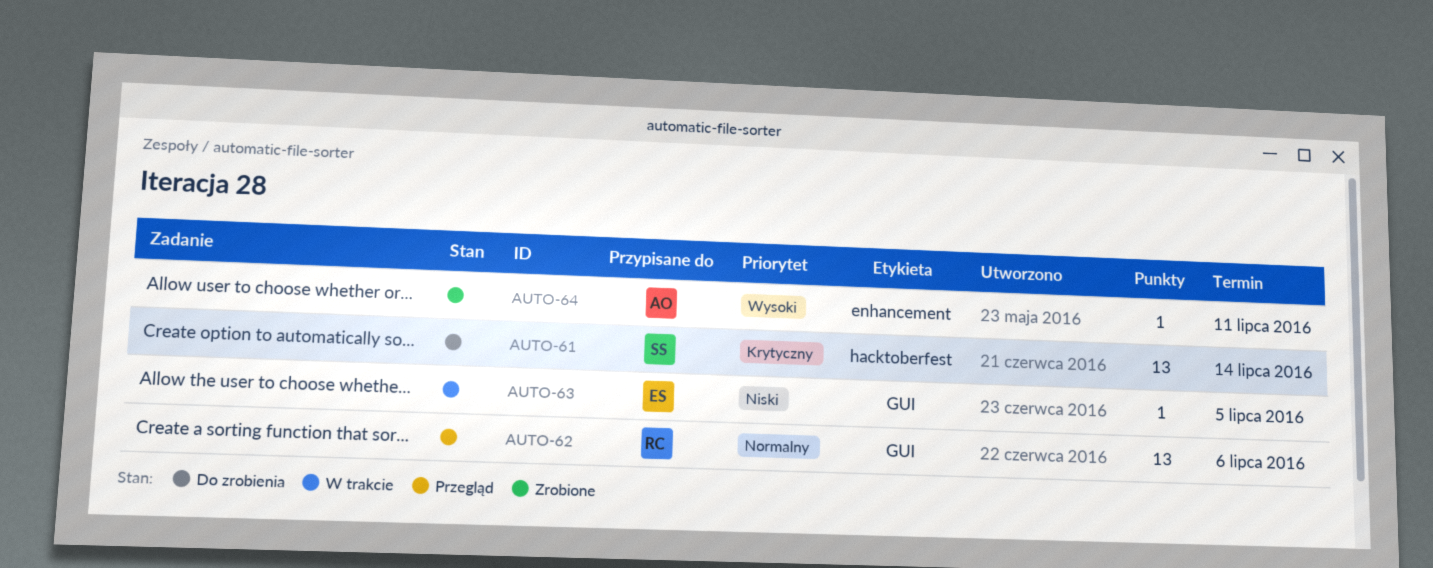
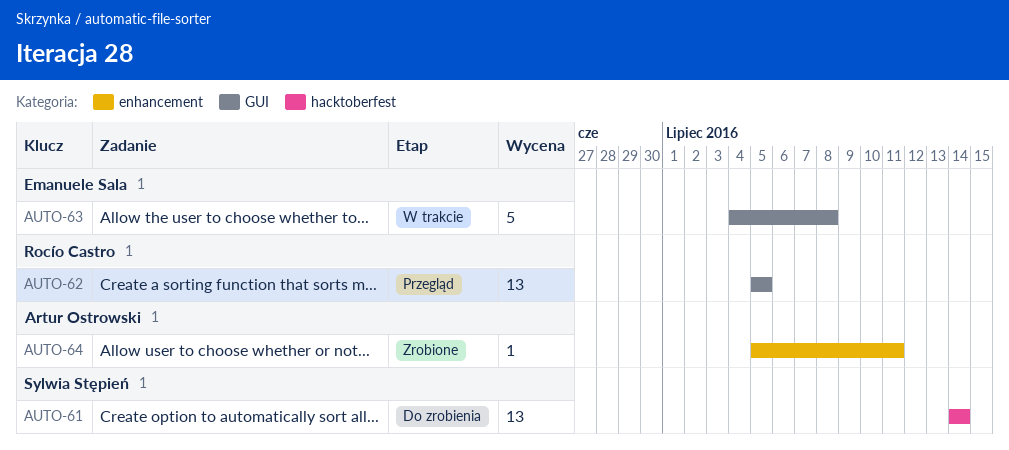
AUTO-62, due: Jul 6 -> Jul 5
AUTO-63, estimate: 1 -> 5
AUTO-63, due: Jul 5 -> Jul 8

